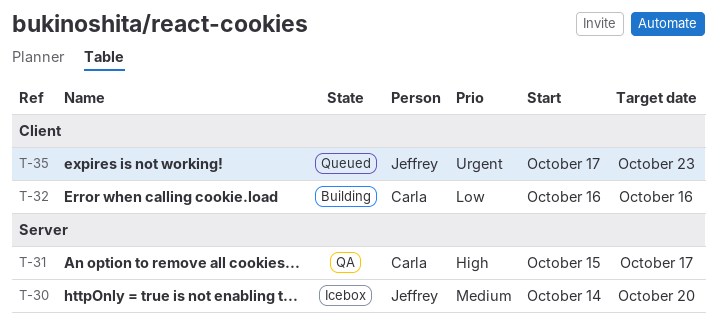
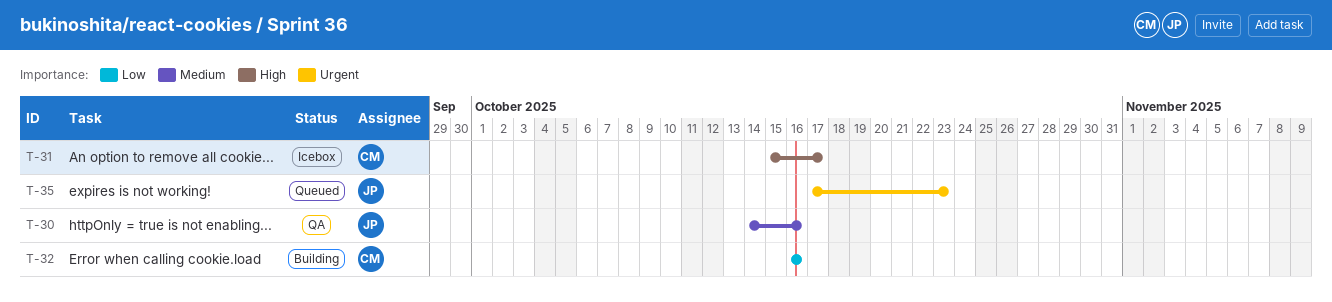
T-30, status: Icebox -> QA
T-30, due: Oct 20 -> Oct 16
T-31, status: QA -> Icebox

